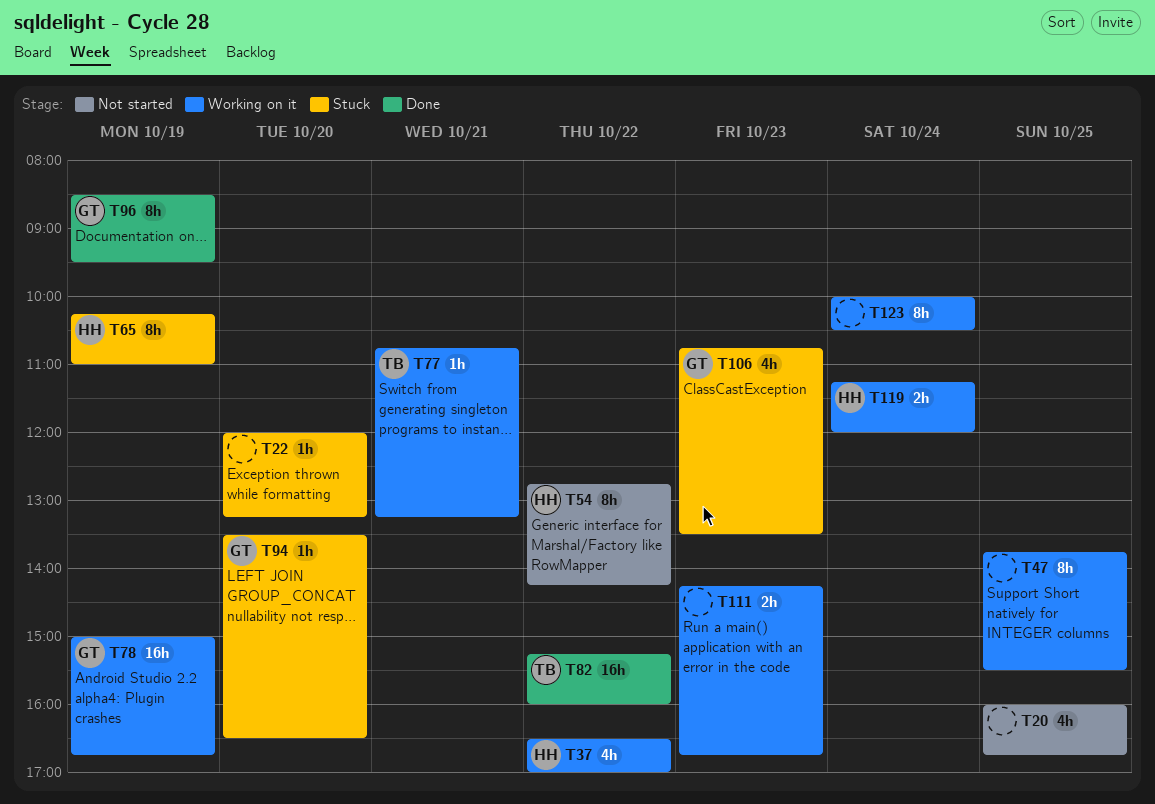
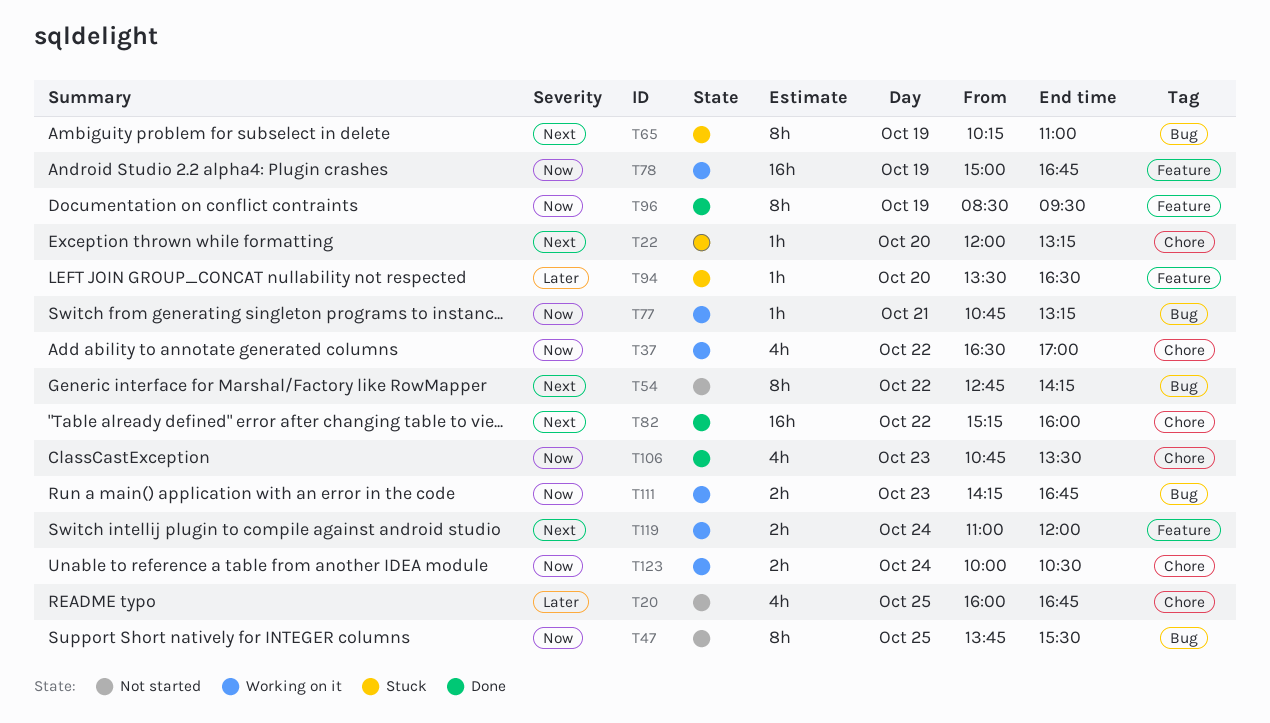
T47, status: Working on it -> Not started
T106, status: Stuck -> Done
T119, begins: 11:15 -> 11:00
T123, estimate: 8h -> 2h

